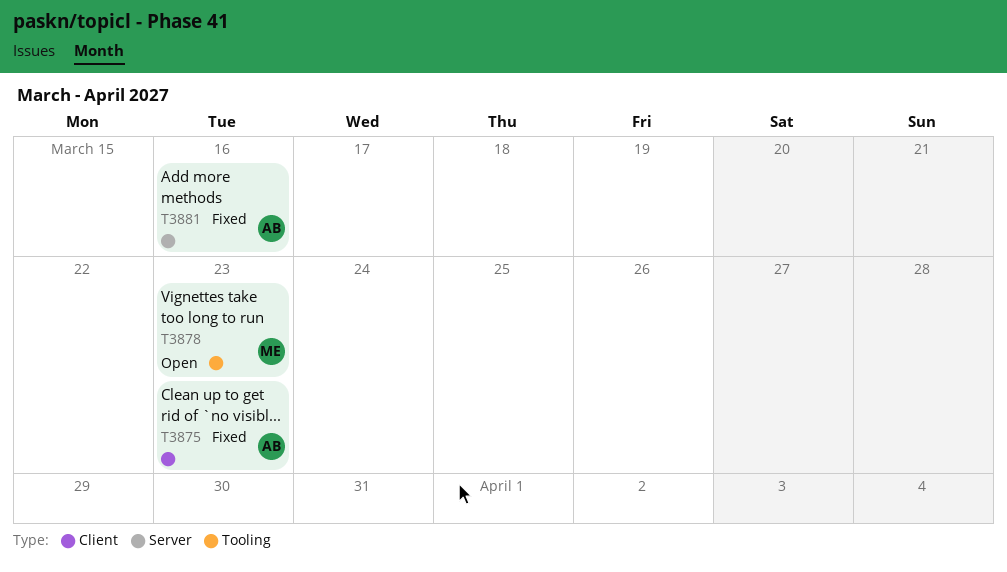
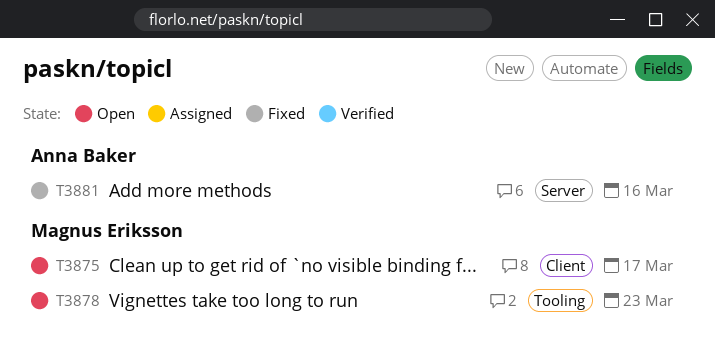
T3875, status: Fixed -> Open
T3875, owner: Anna Baker -> Magnus Eriksson
T3875, due: Mar 23 -> Mar 17

